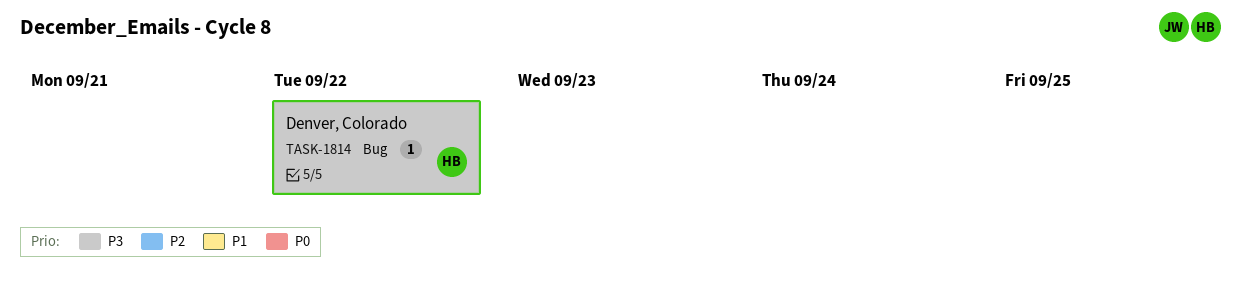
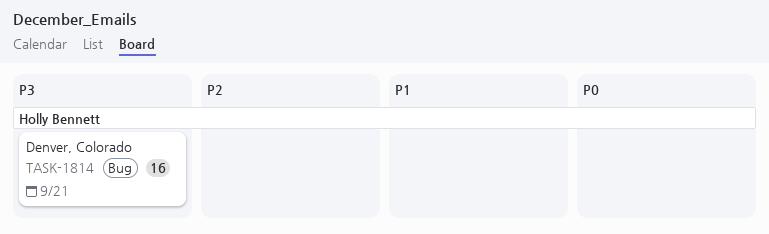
TASK-1814, estimate: 1 -> 16
TASK-1814, due: Sep 22 -> Sep 21

